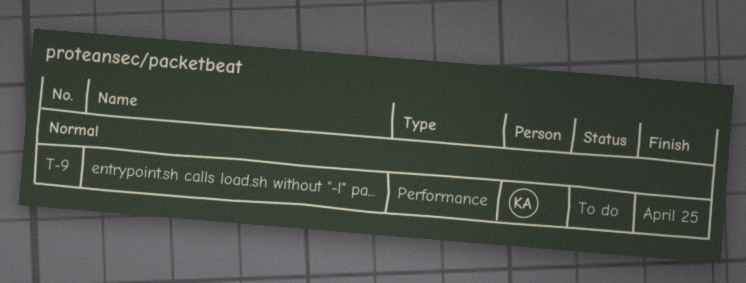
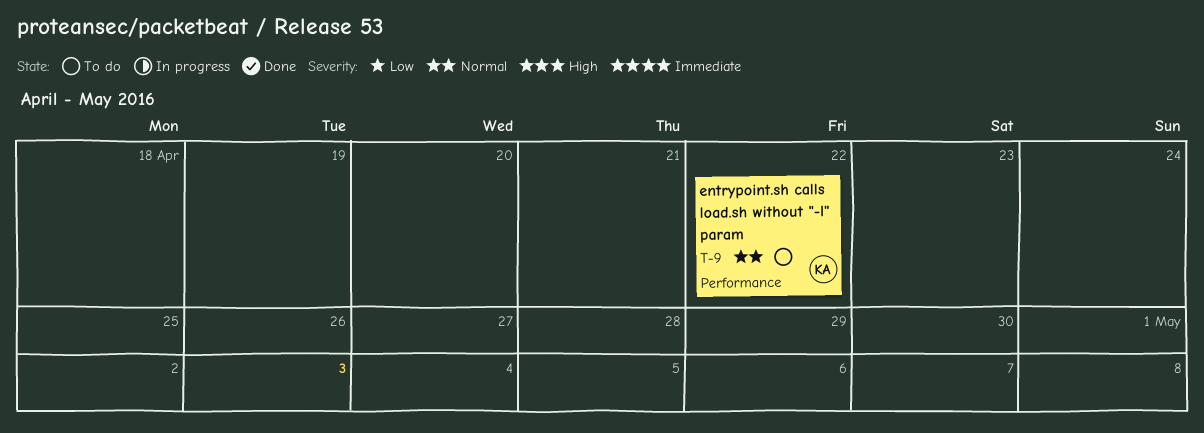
T-9, due: Apr 25 -> Apr 22

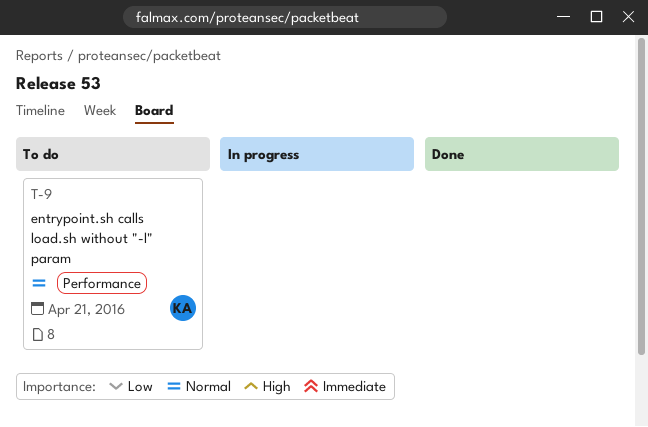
T-9, due: Apr 22 -> Apr 21

